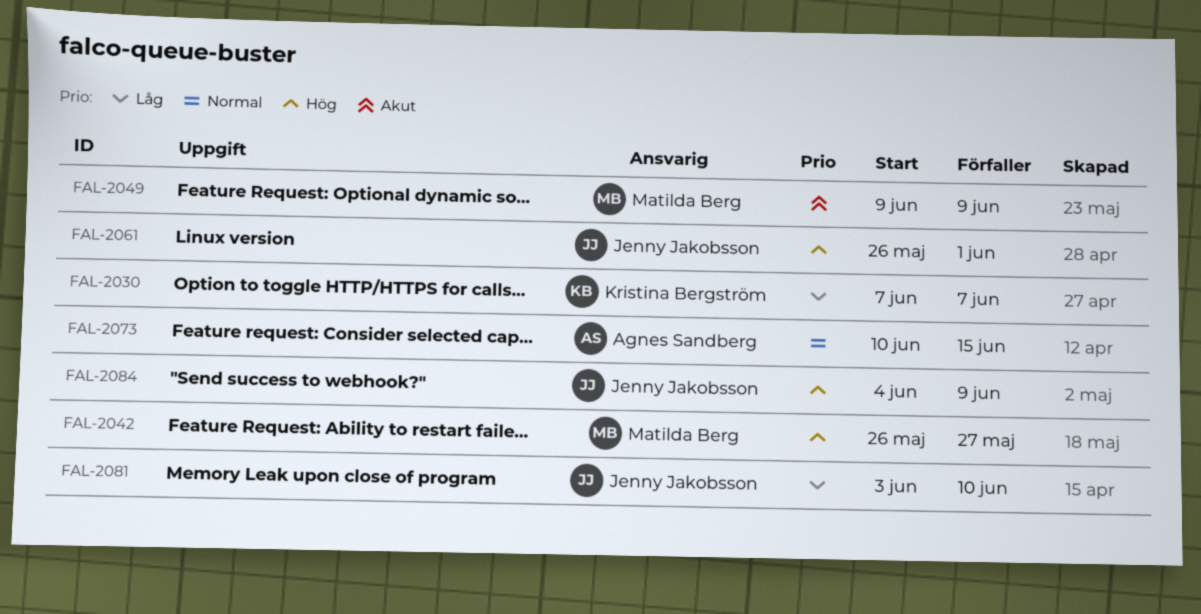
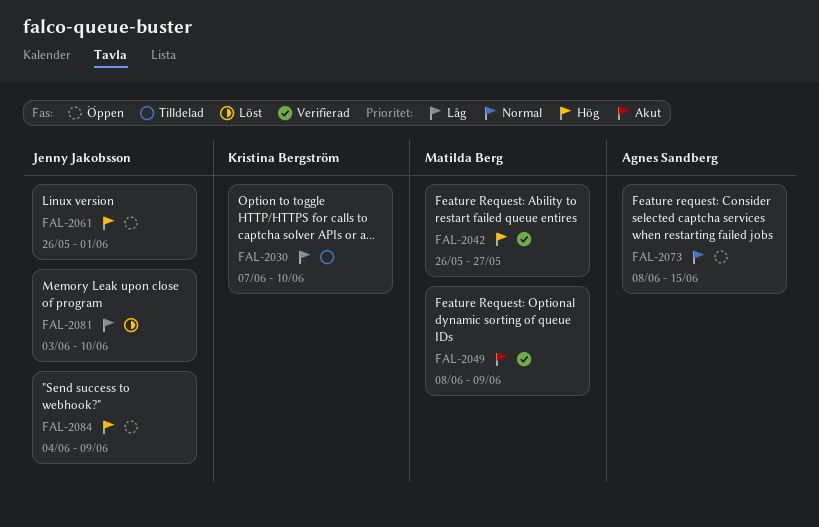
FAL-2030, due: Jun 7 -> Jun 10
FAL-2049, start: Jun 9 -> Jun 8
FAL-2073, start: Jun 10 -> Jun 8

